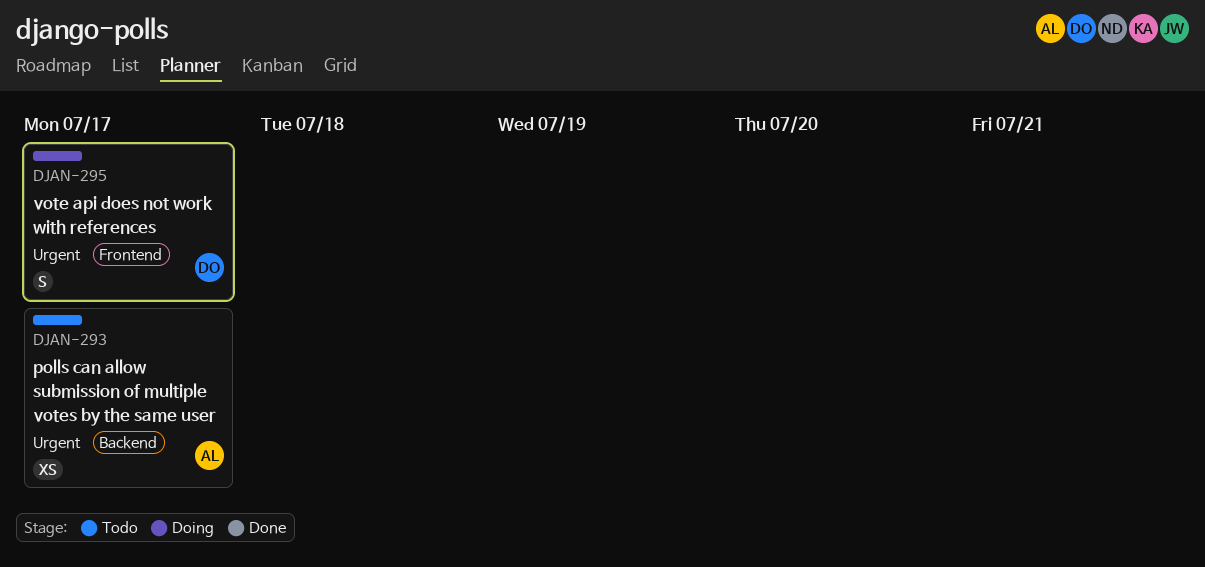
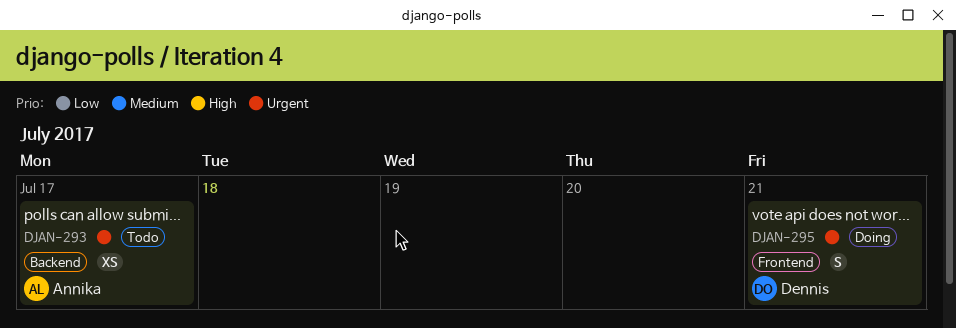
DJAN-295, due: Jul 17 -> Jul 21

